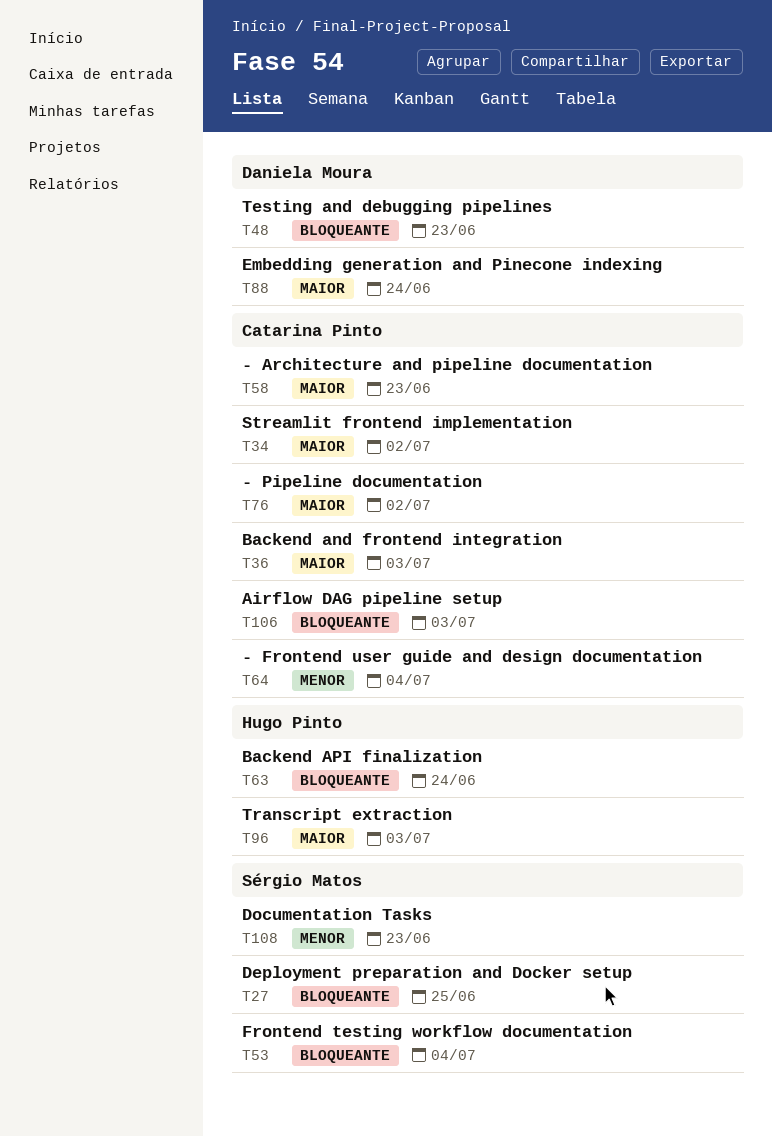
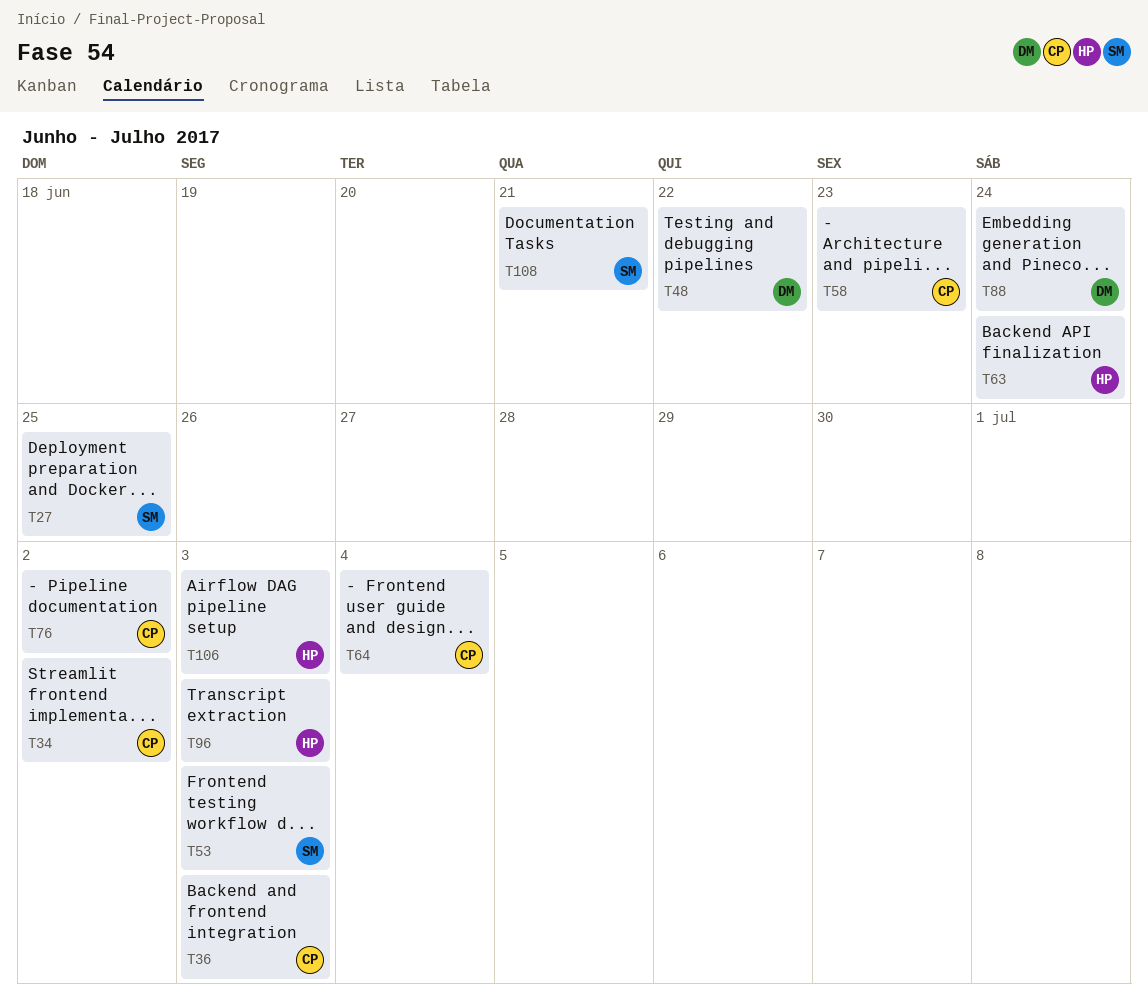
T48, due: Jun 23 -> Jun 22
T53, due: Jul 4 -> Jul 3
T106, owner: Catarina Pinto -> Hugo Pinto
T108, due: Jun 23 -> Jun 21

